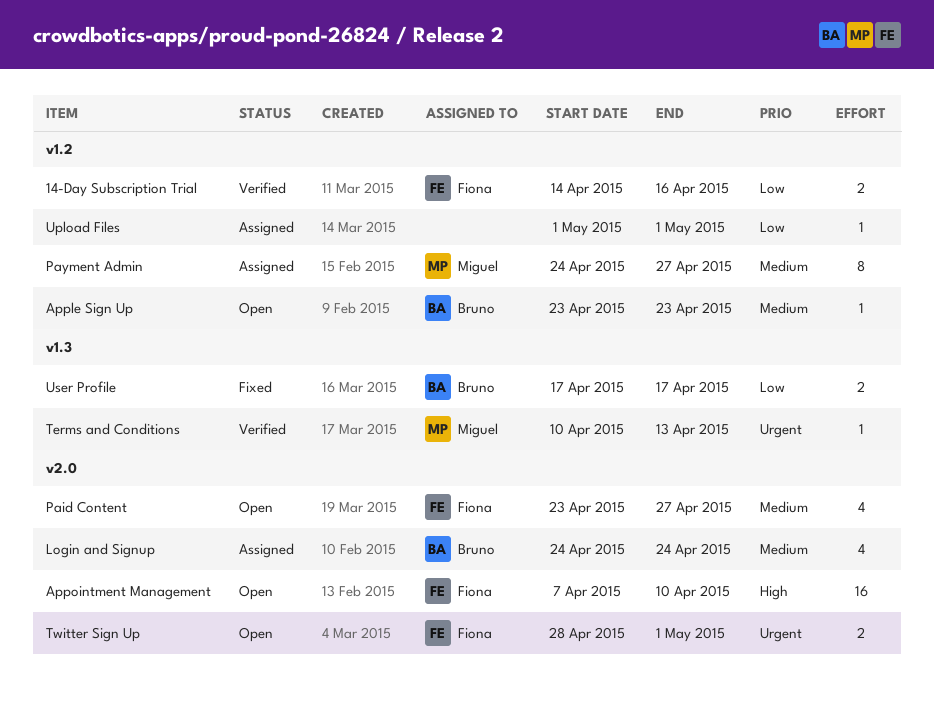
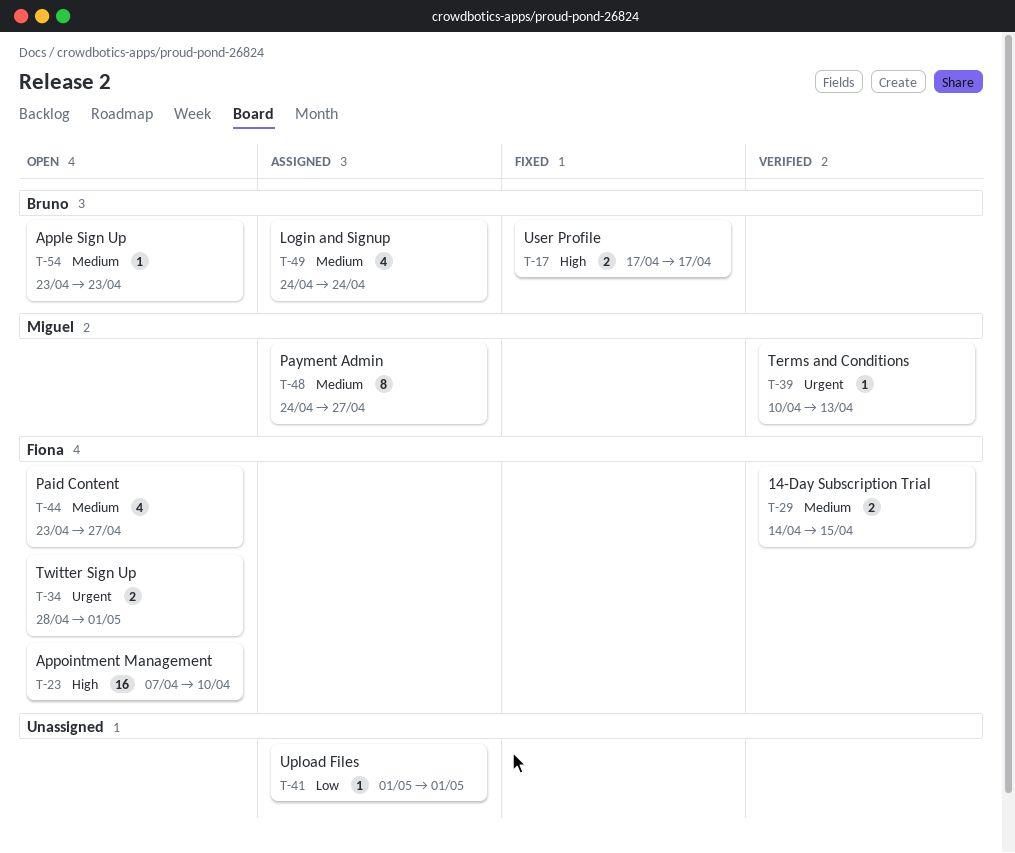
14-Day Subscription Trial, priority: Low -> Medium
14-Day Subscription Trial, due: Apr 16 -> Apr 15
User Profile, priority: Low -> High

